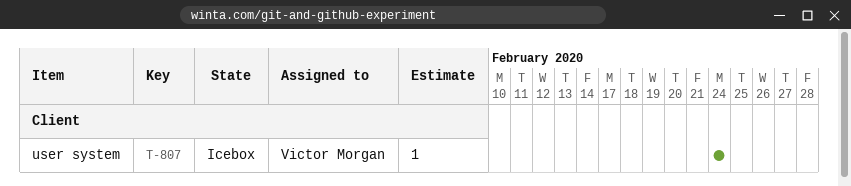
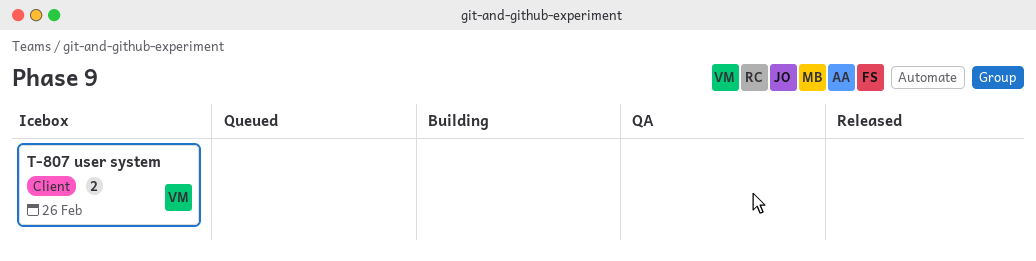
T-807, estimate: 1 -> 2
T-807, due: Feb 24 -> Feb 26

